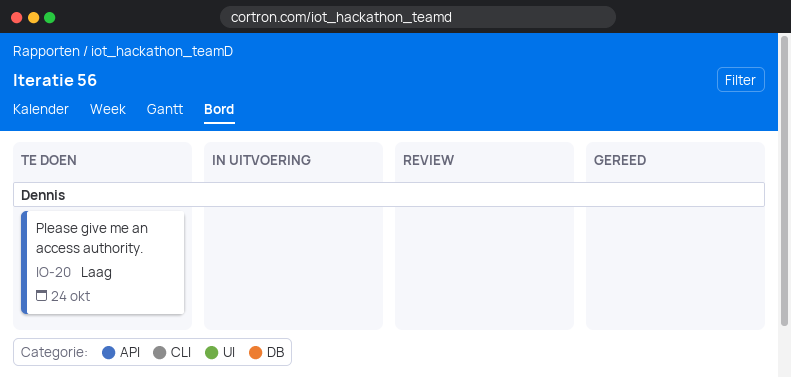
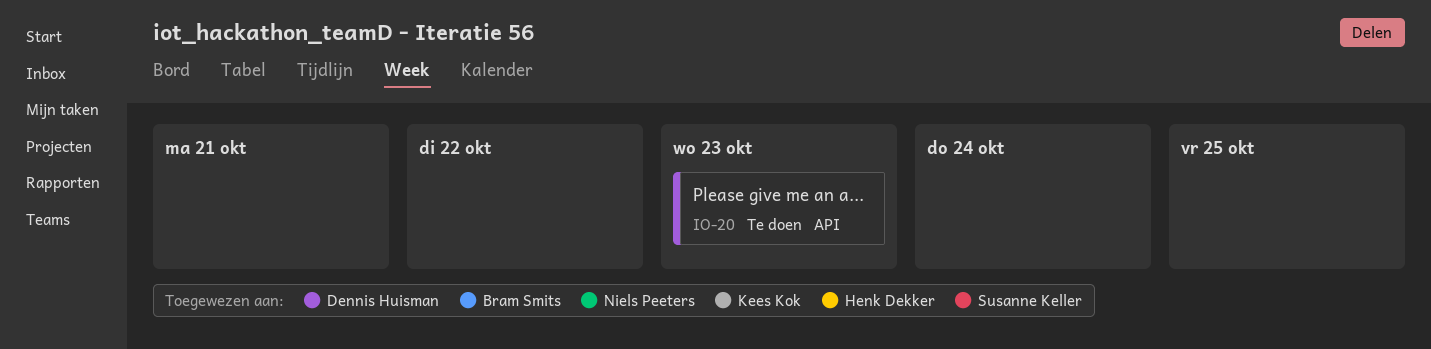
IO-20, due: Oct 24 -> Oct 23

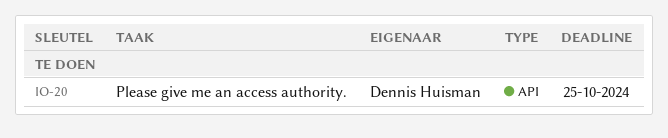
IO-20, due: Oct 23 -> Oct 25

